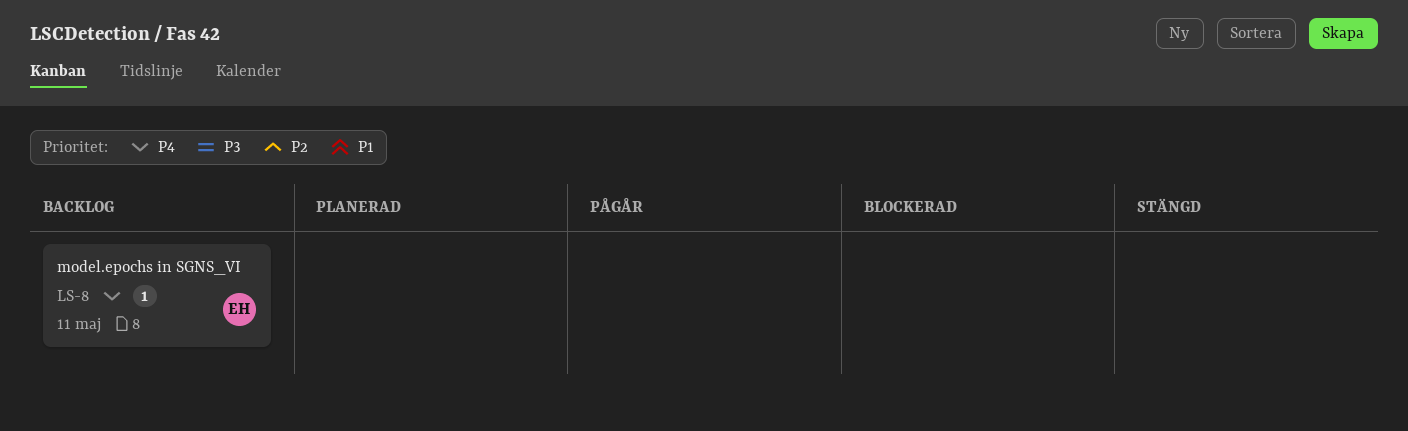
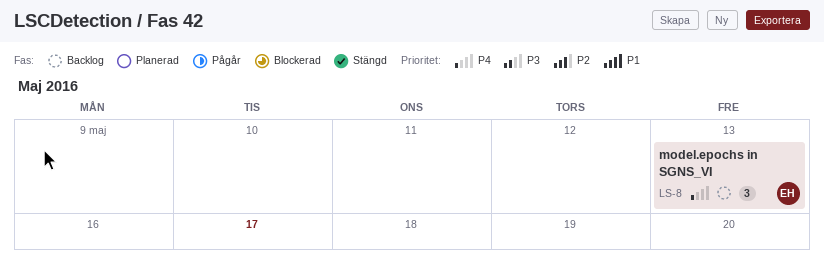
LS-8, estimate: 1 -> 3
LS-8, due: May 11 -> May 13

